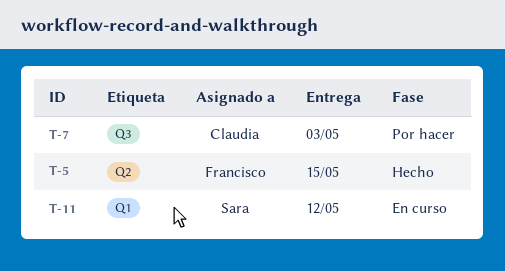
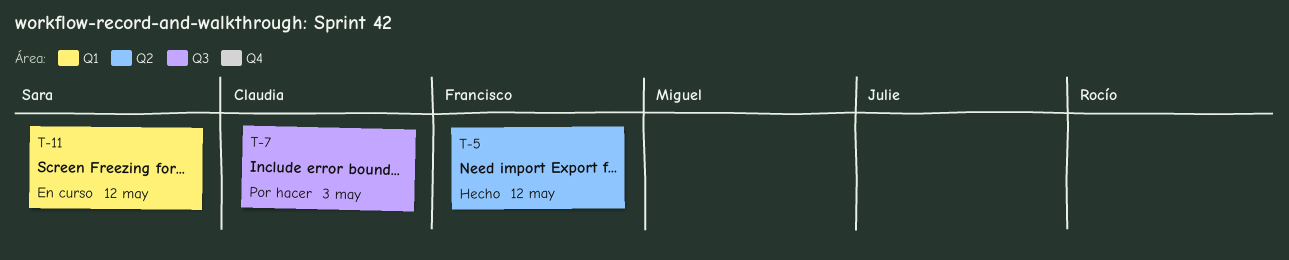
T-5, due: May 15 -> May 12

